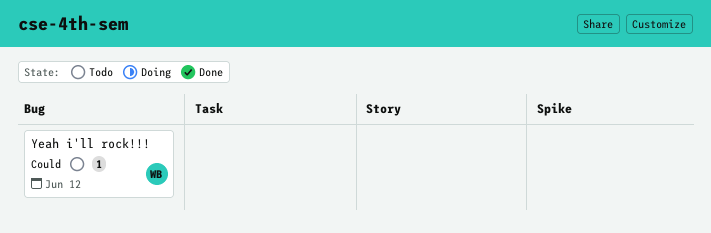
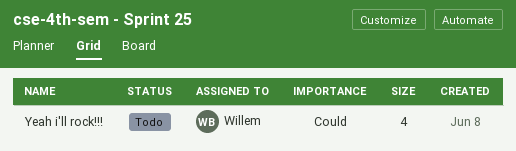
Yeah i'll rock!!!, estimate: 1 -> 4

